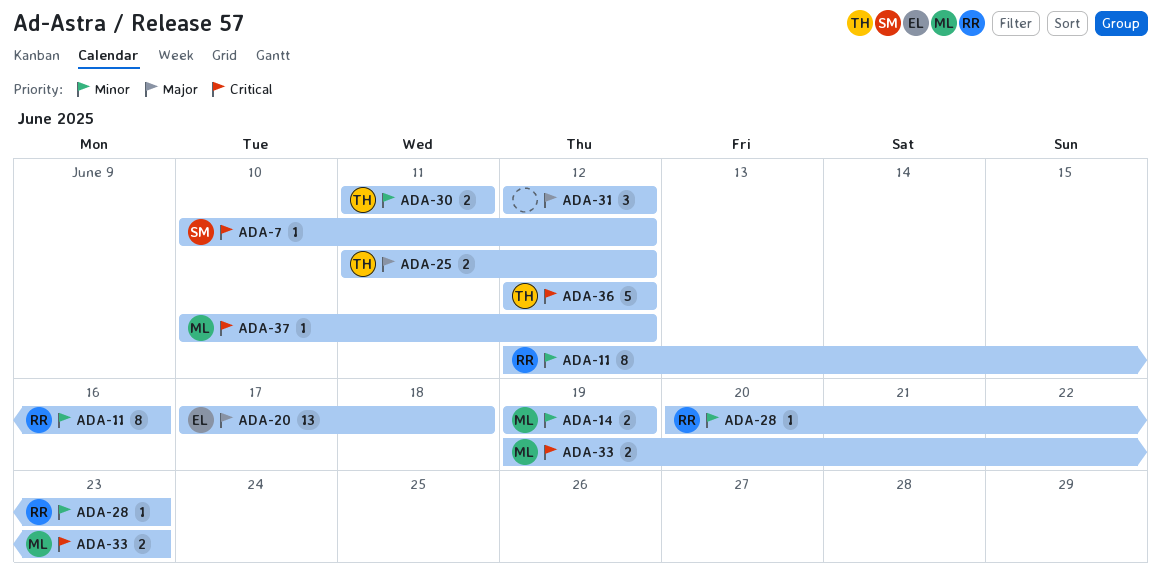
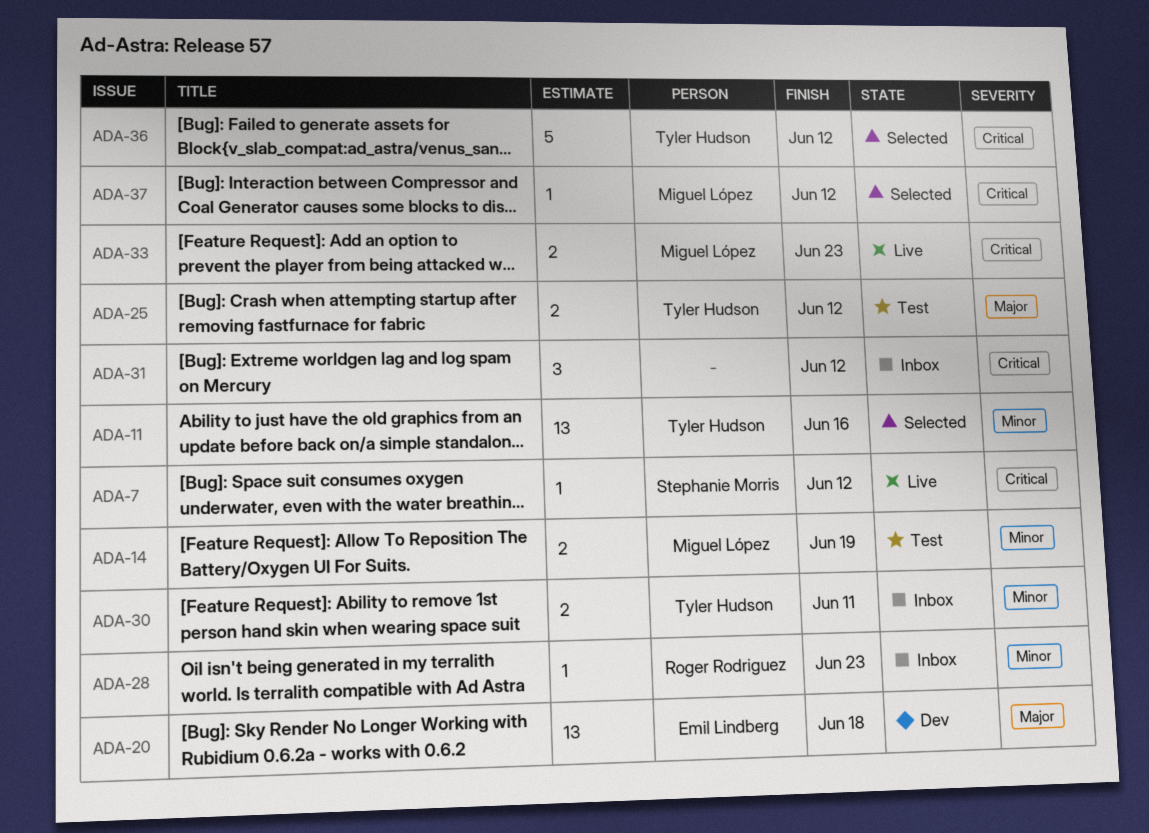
ADA-11, owner: Roger Rodriguez -> Tyler Hudson
ADA-11, estimate: 8 -> 13
ADA-31, priority: Major -> Critical

